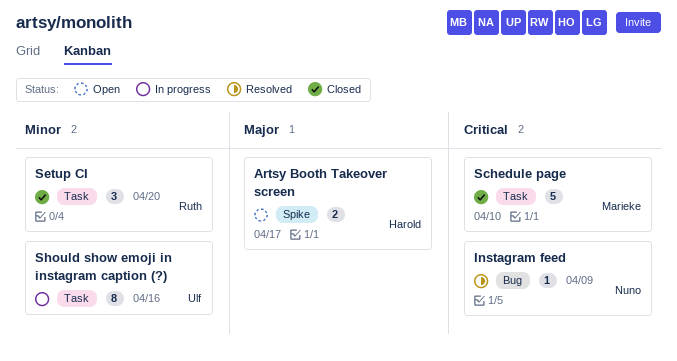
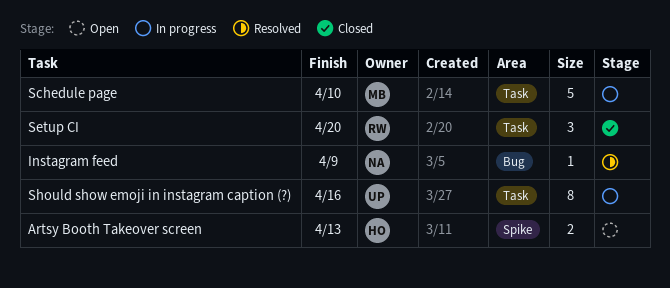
Artsy Booth Takeover screen, due: Apr 17 -> Apr 13
Schedule page, status: Closed -> In progress

